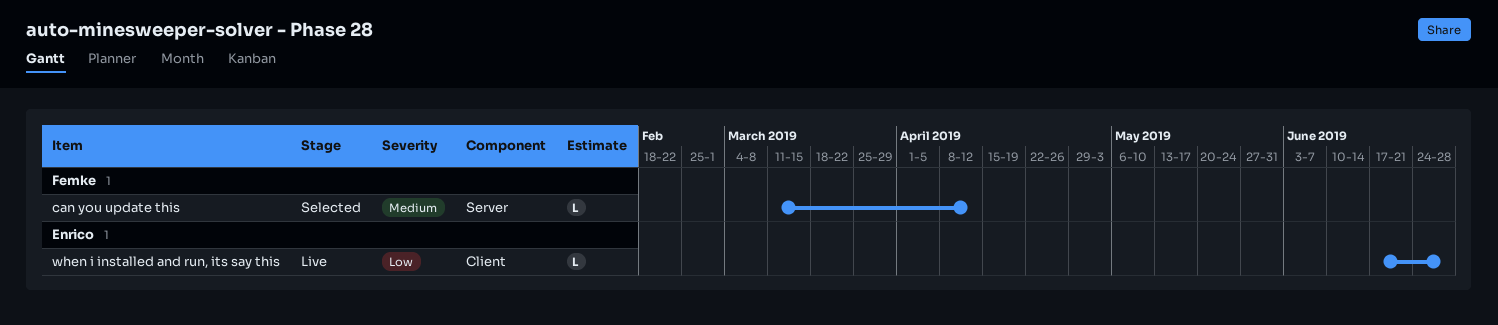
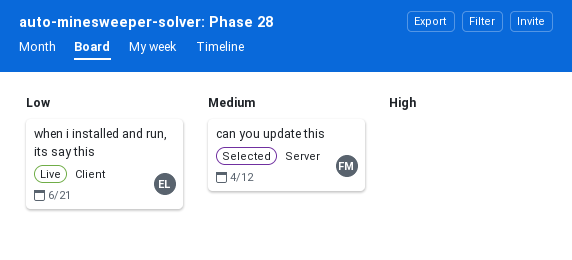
when i installed and run, its say this, due: Jun 28 -> Jun 21

